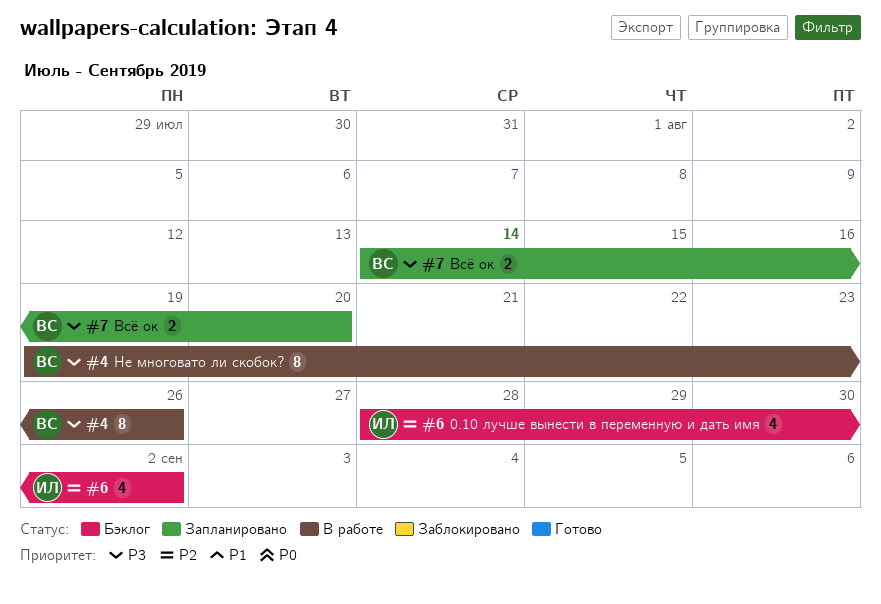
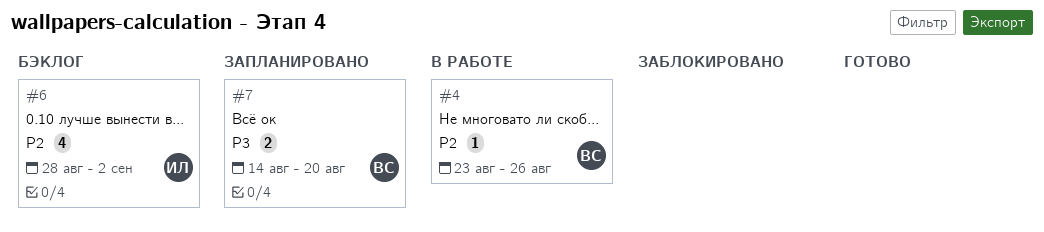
#4, priority: P3 -> P2
#4, estimate: 8 -> 1
#4, start: Aug 19 -> Aug 23

